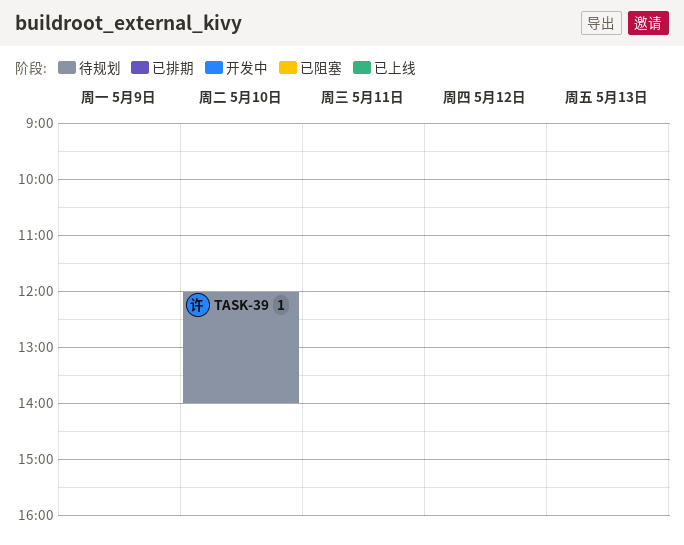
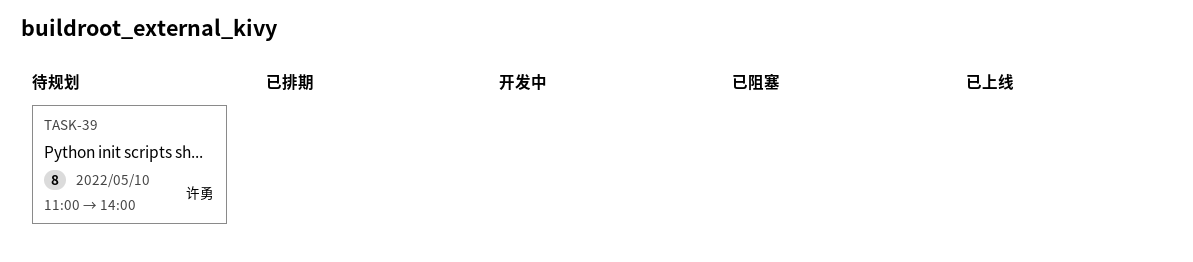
TASK-39, estimate: 1 -> 8
TASK-39, begins: 12:00 -> 11:00

